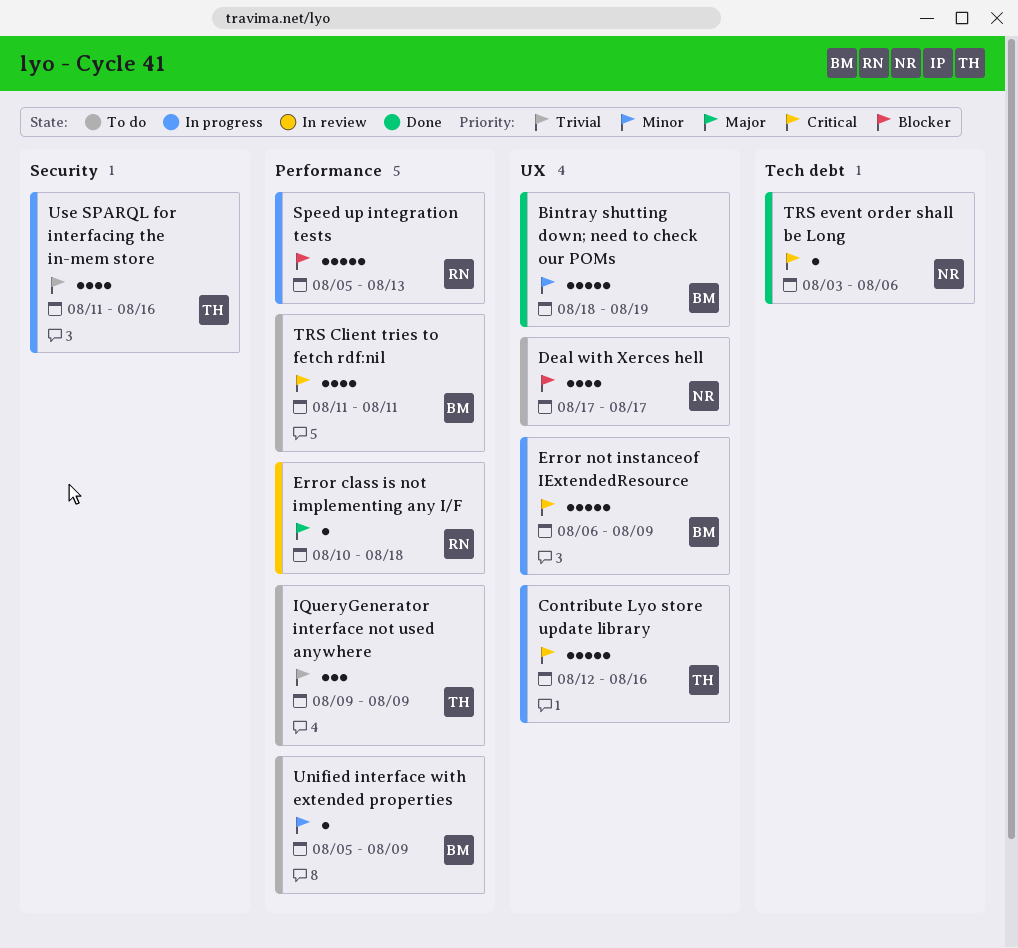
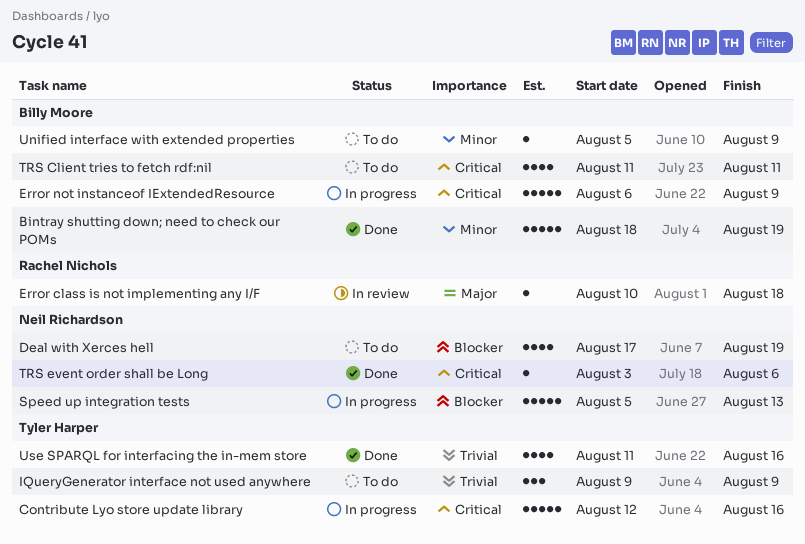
Deal with Xerces hell, due: Aug 17 -> Aug 19
Speed up integration tests, owner: Rachel Nichols -> Neil Richardson
Use SPARQL for interfacing the in-mem store, status: In progress -> Done

